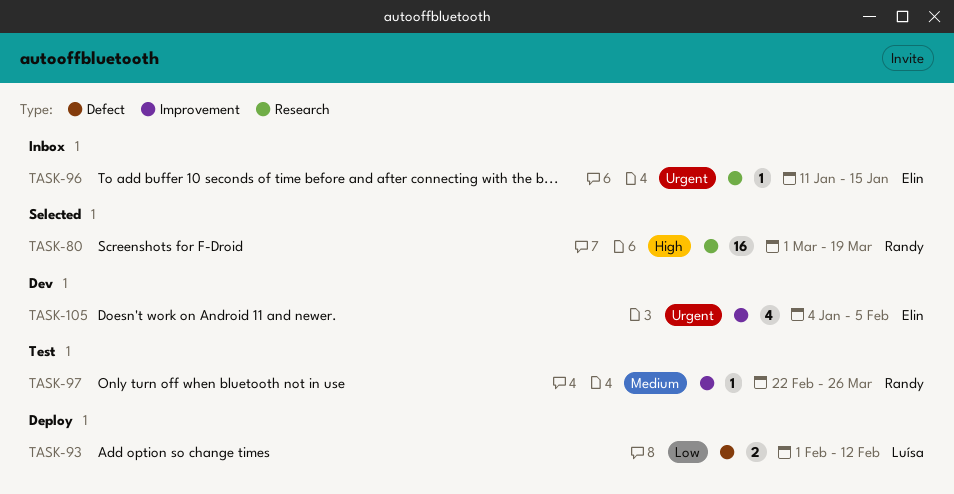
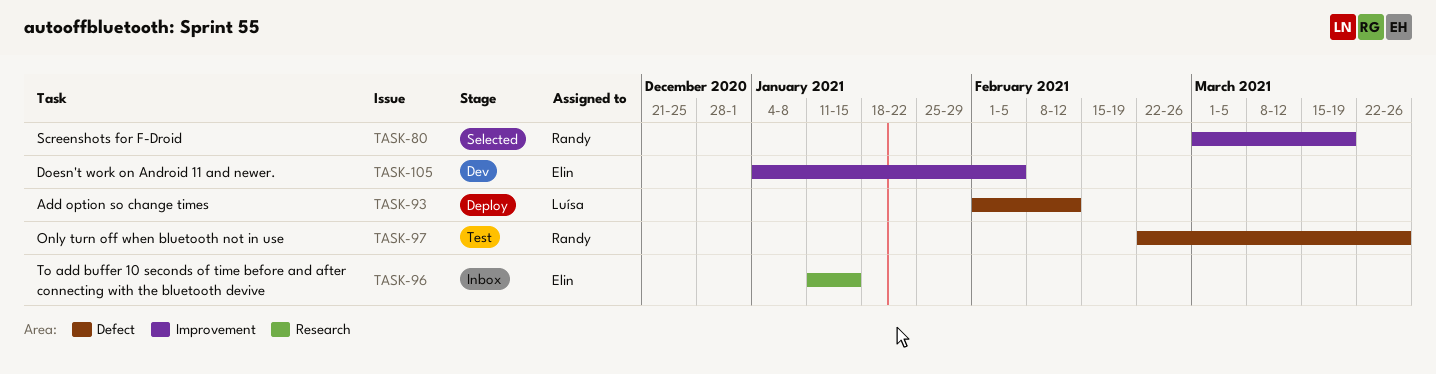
TASK-80, label: Research -> Improvement
TASK-97, label: Improvement -> Defect

